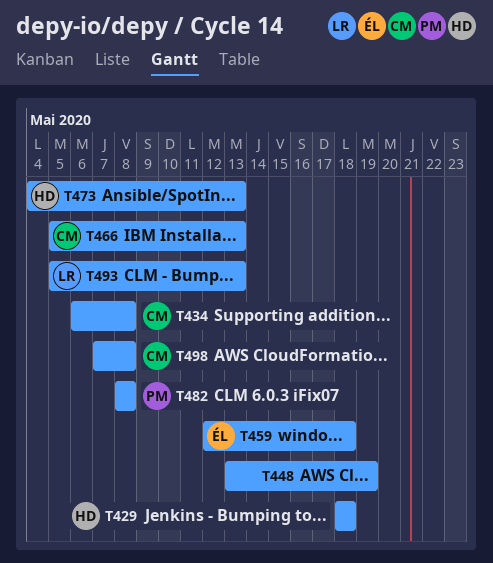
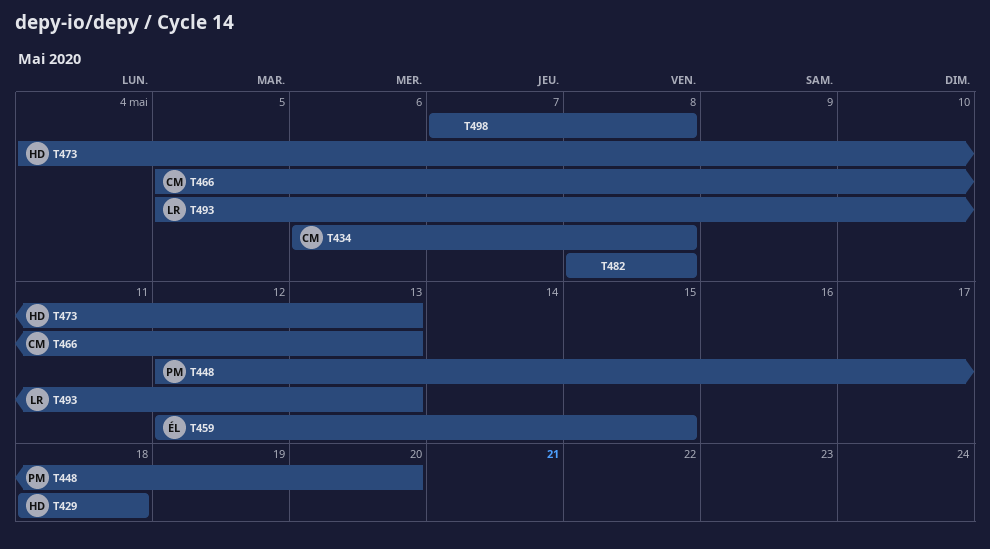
T448, owner: none -> PM
T448, start: May 13 -> May 12
T448, due: May 19 -> May 20
T459, due: May 18 -> May 15
T482, owner: PM -> none
T498, owner: CM -> none

